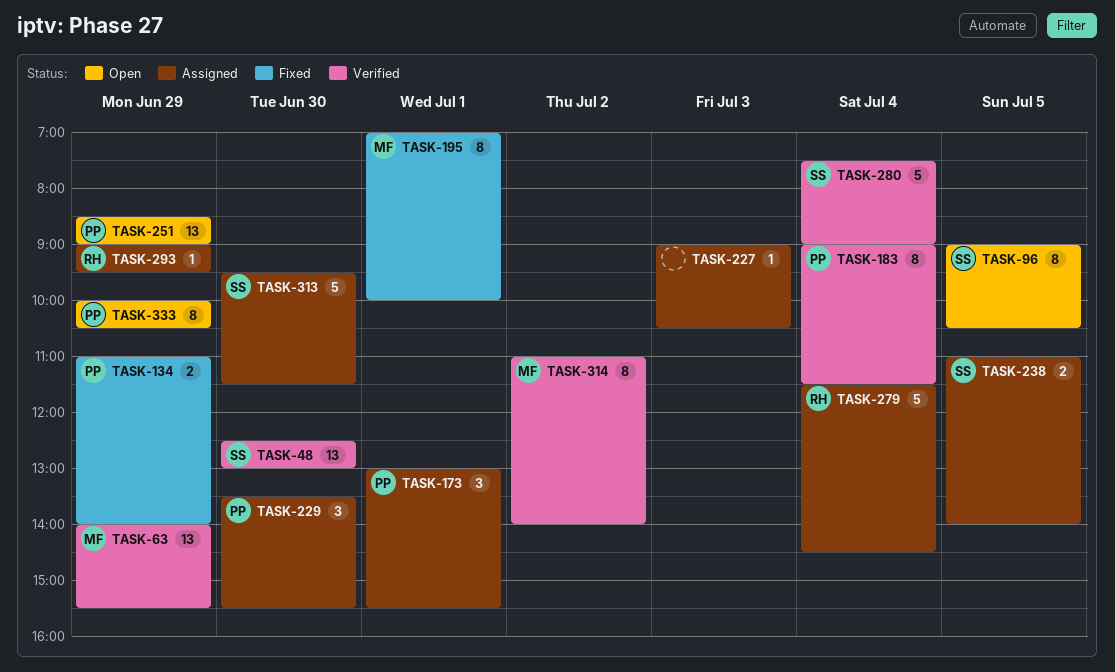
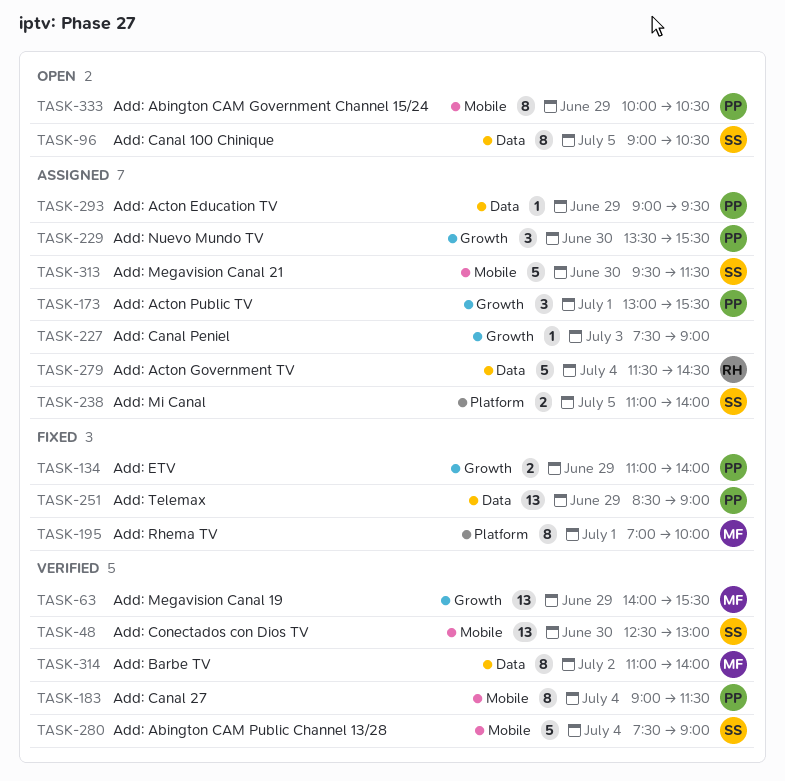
TASK-227, begins: 09:00 -> 07:30
TASK-227, ends: 10:30 -> 09:00
TASK-251, status: Open -> Fixed
TASK-293, owner: RH -> PP

